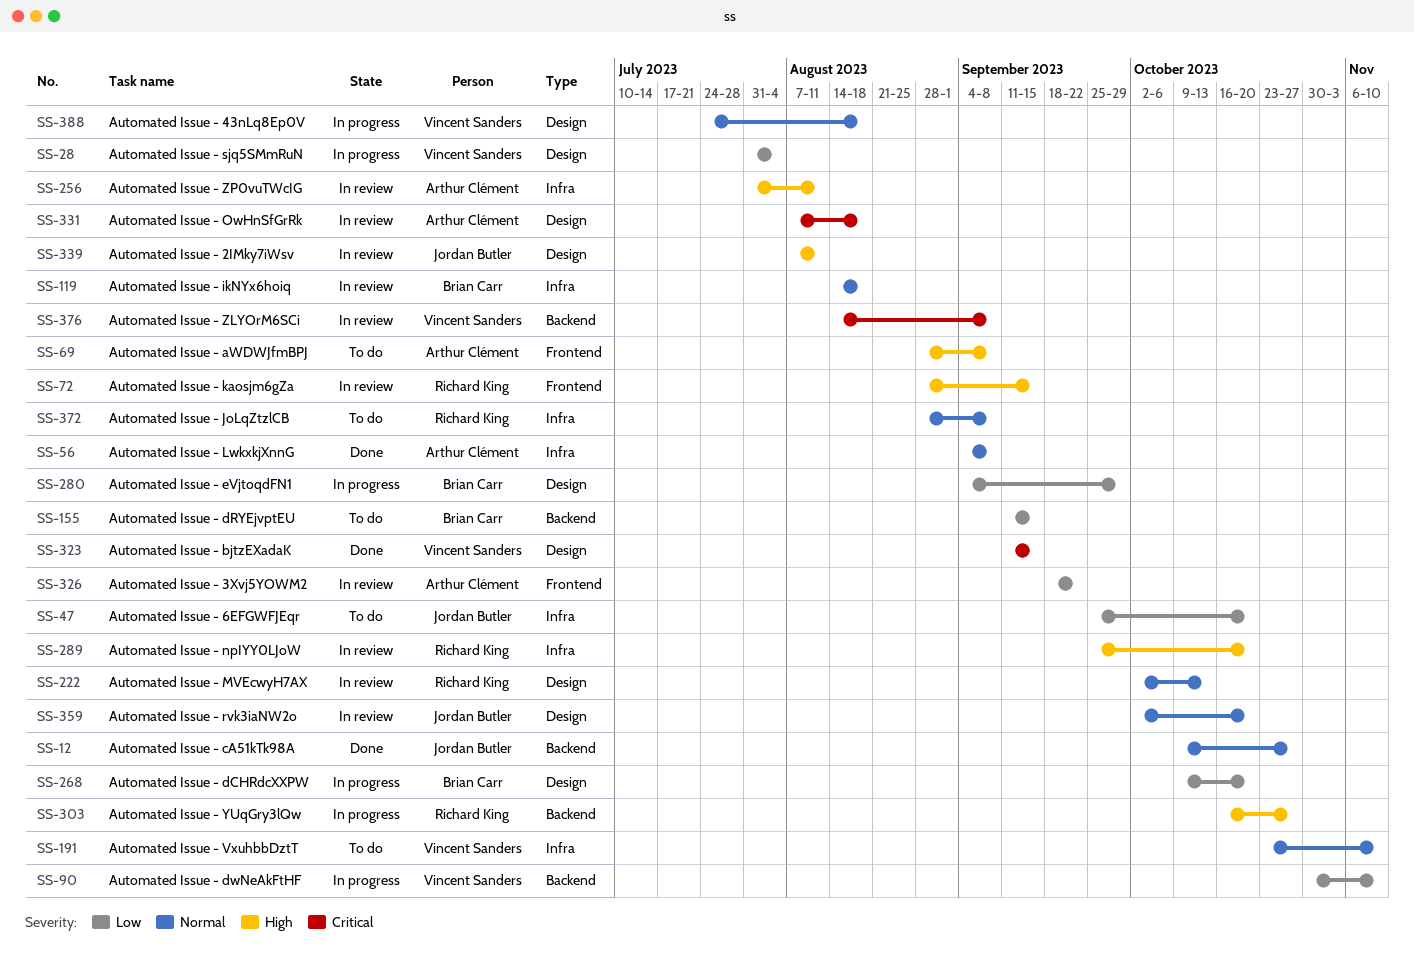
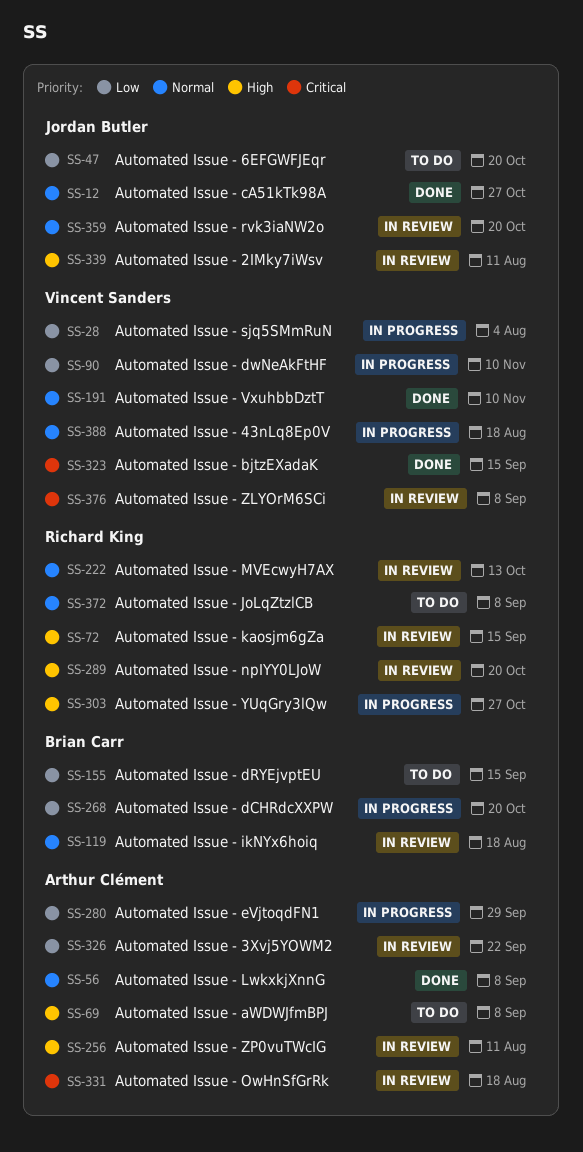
SS-191, status: To do -> Done
SS-280, owner: Brian Carr -> Arthur Clément

